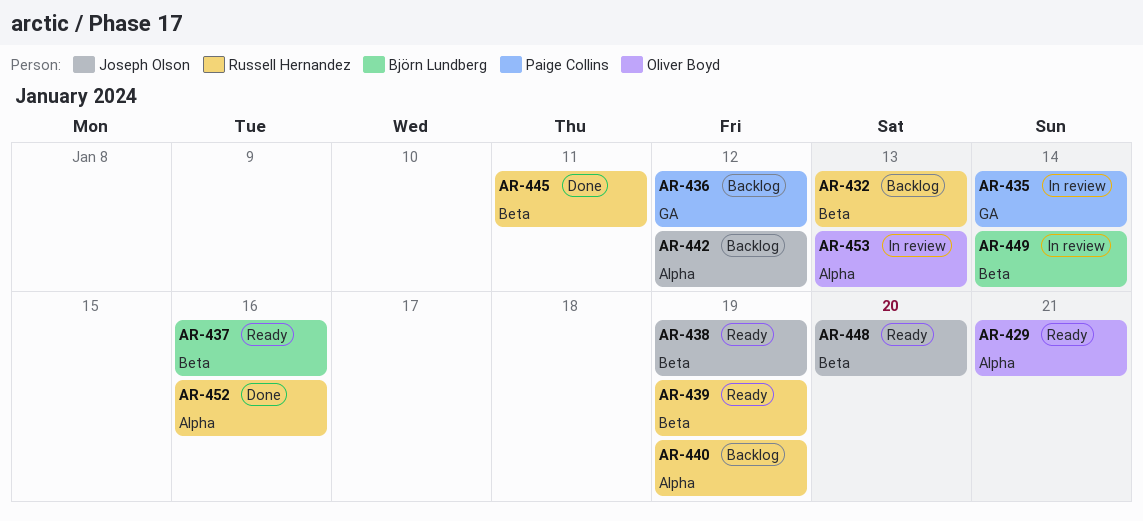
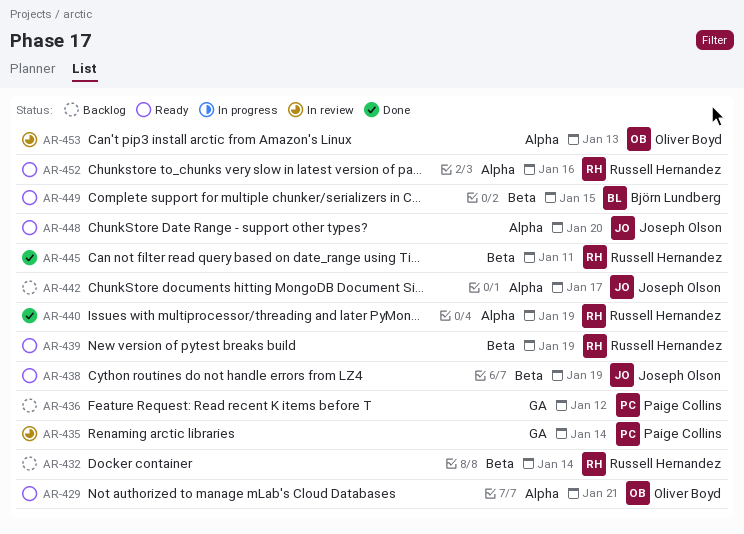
AR-432, due: Jan 13 -> Jan 14
AR-437: present -> none
AR-440, status: Backlog -> Done
AR-442, due: Jan 12 -> Jan 17
AR-448, label: Beta -> Alpha
AR-449, status: In review -> Ready
AR-449, due: Jan 14 -> Jan 15
AR-452, status: Done -> Ready

